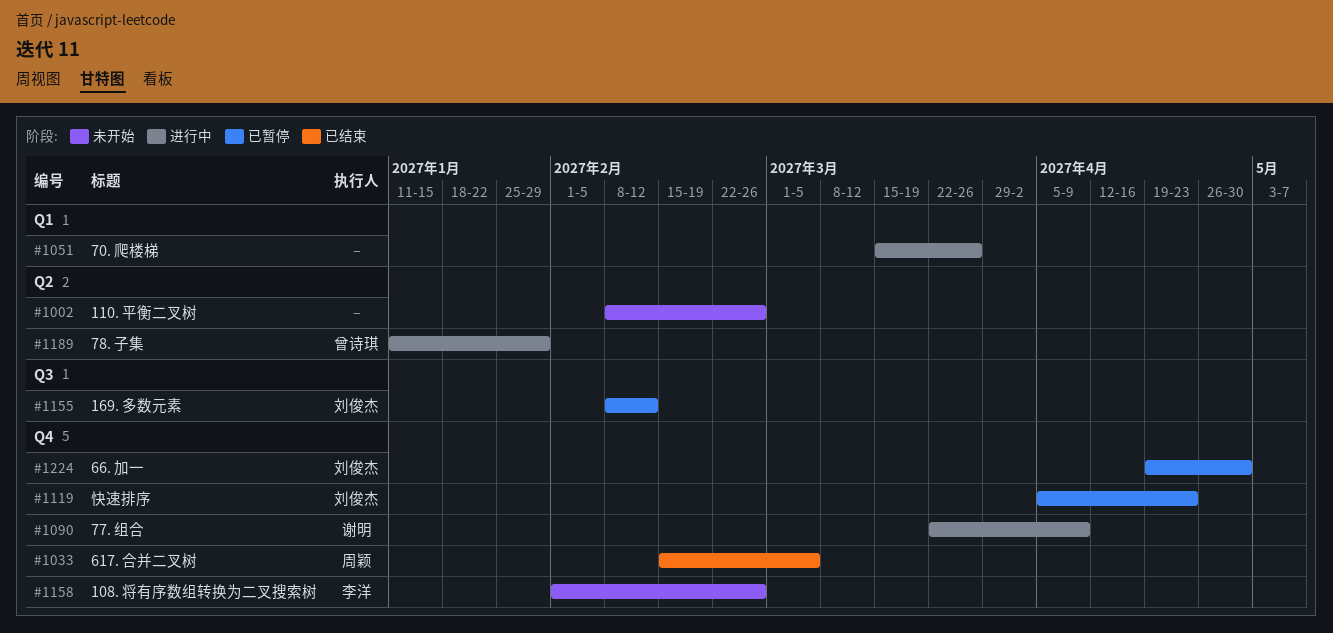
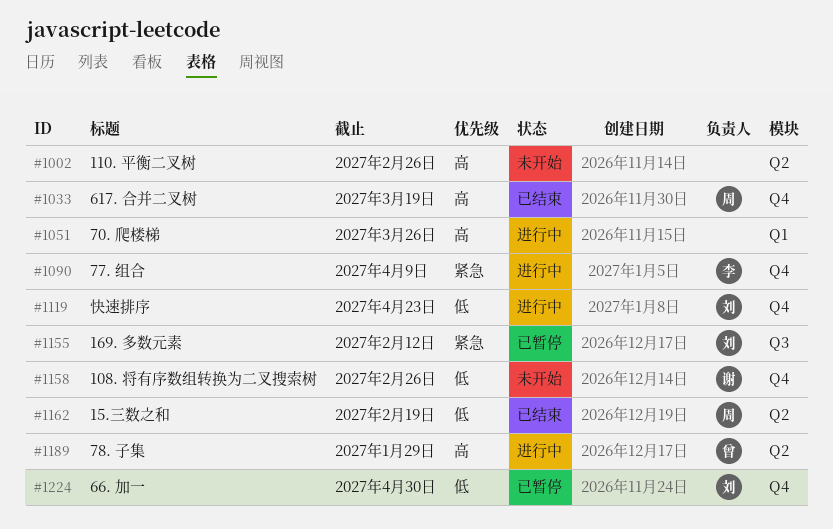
#1033, due: Mar 5 -> Mar 19
#1090, owner: 谢明 -> 李洋
#1119, status: 已暂停 -> 进行中
#1158, owner: 李洋 -> 谢明
#1162: none -> present

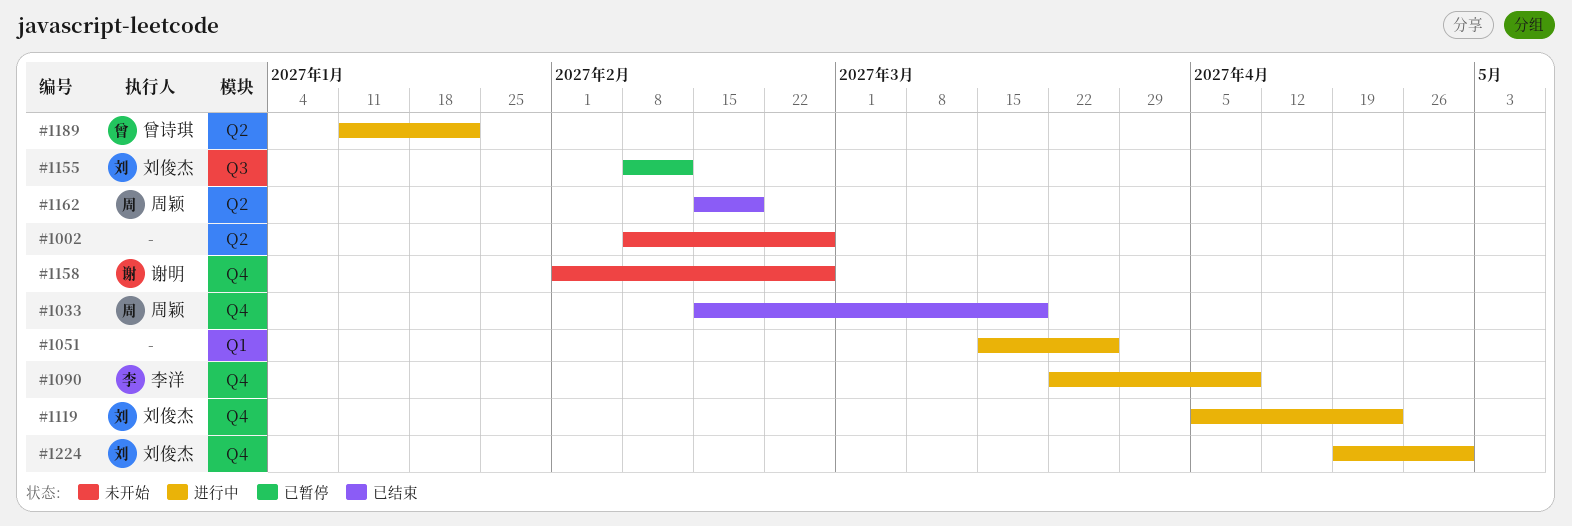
#1189, due: Jan 29 -> Jan 22
#1224, status: 已暂停 -> 进行中

